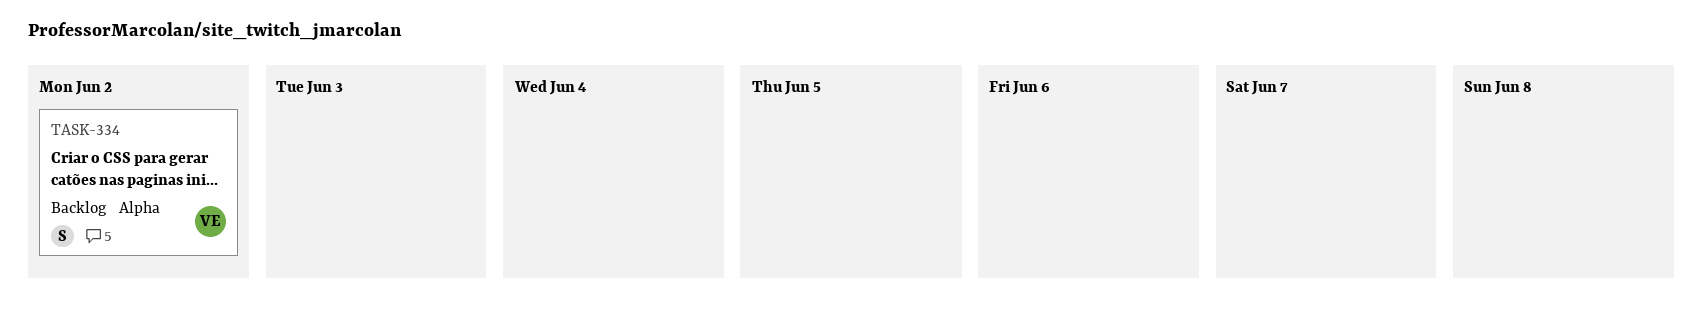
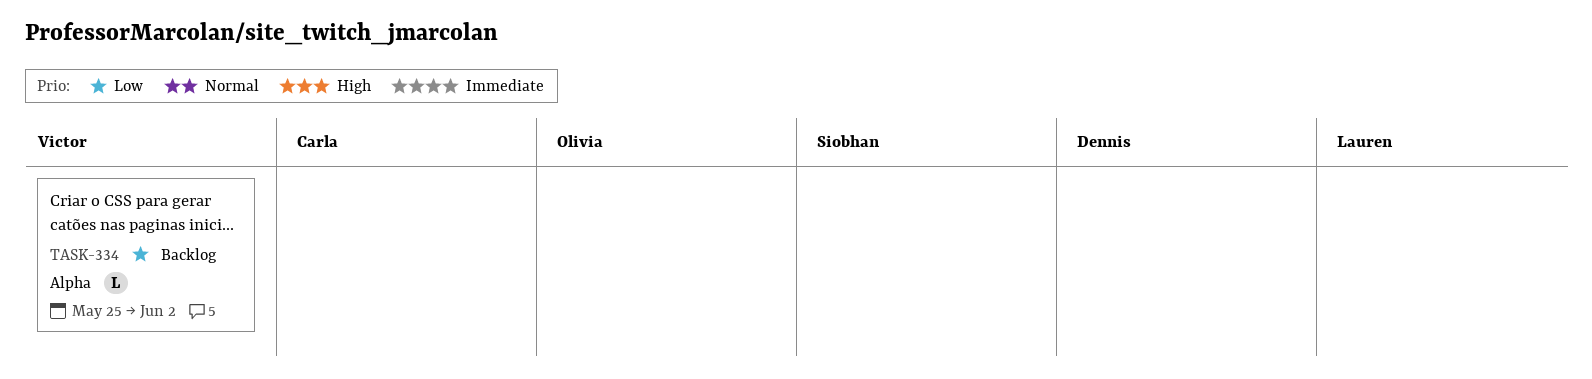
TASK-334, estimate: S -> L

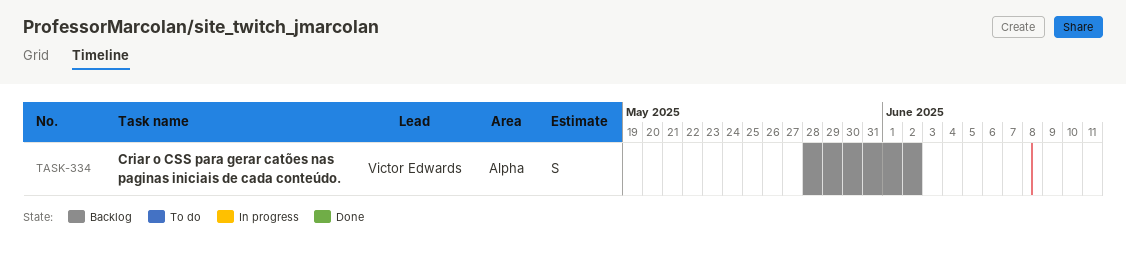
TASK-334, estimate: L -> S
TASK-334, start: May 25 -> May 28

